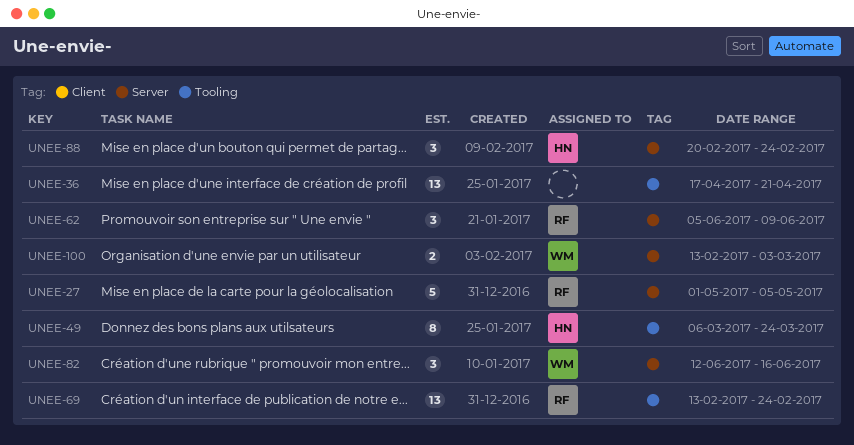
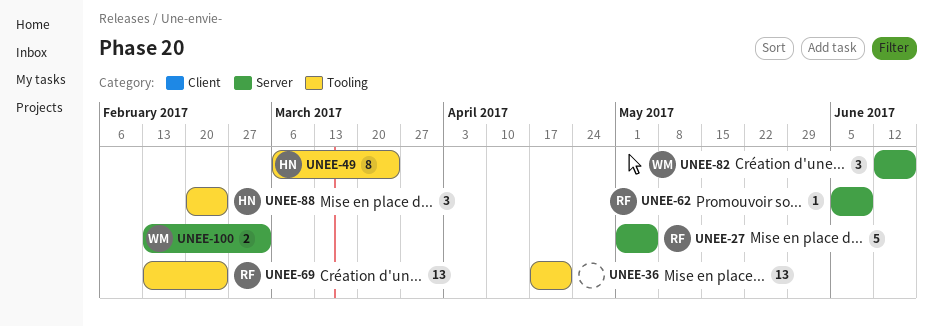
UNEE-62, estimate: 3 -> 1
UNEE-88, label: Server -> Tooling

